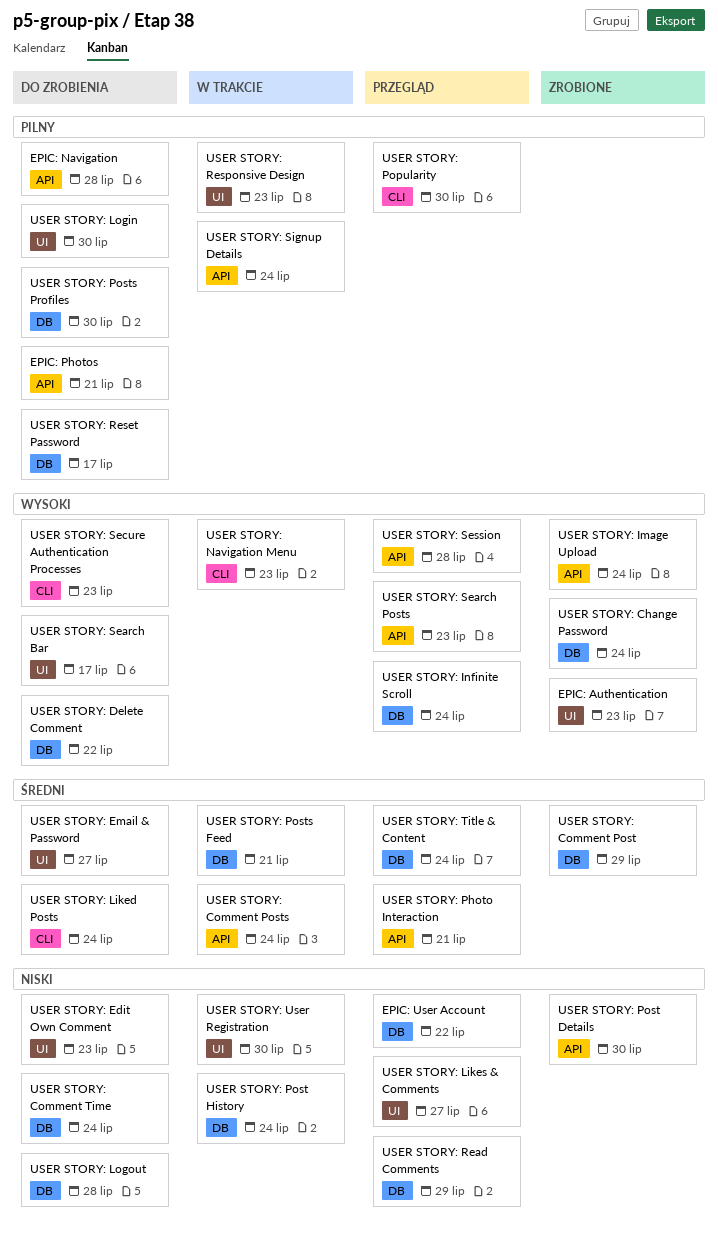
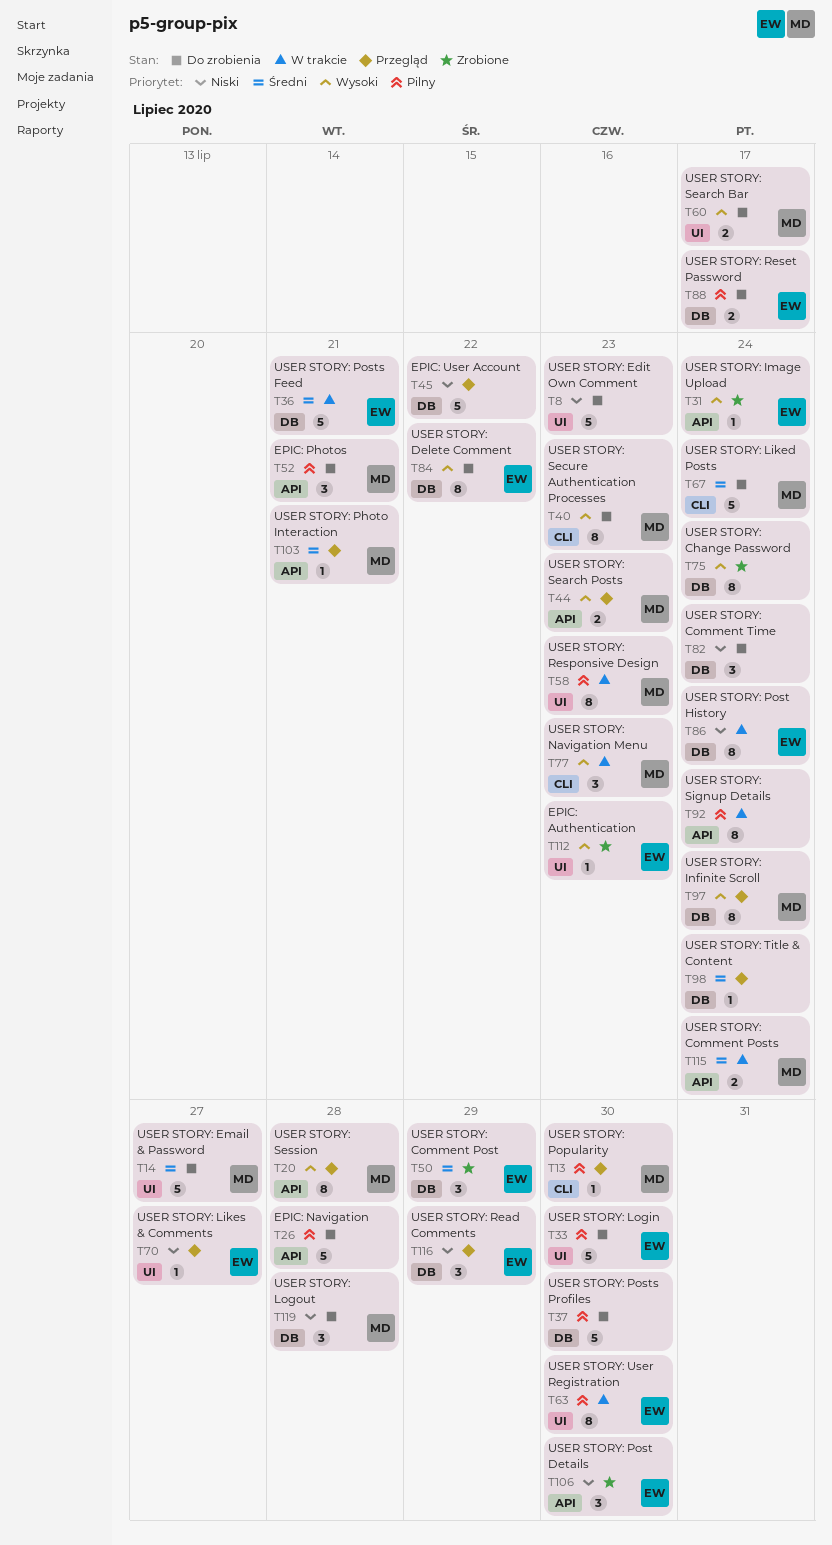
USER STORY: User Registration, priority: Niski -> Pilny

